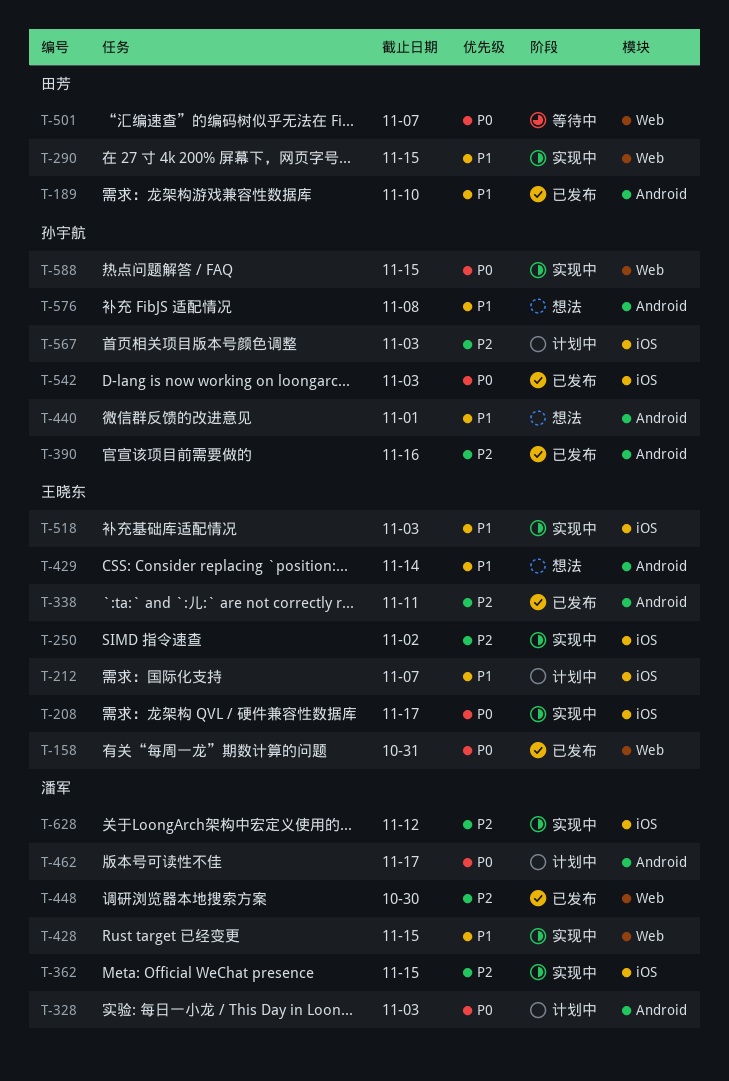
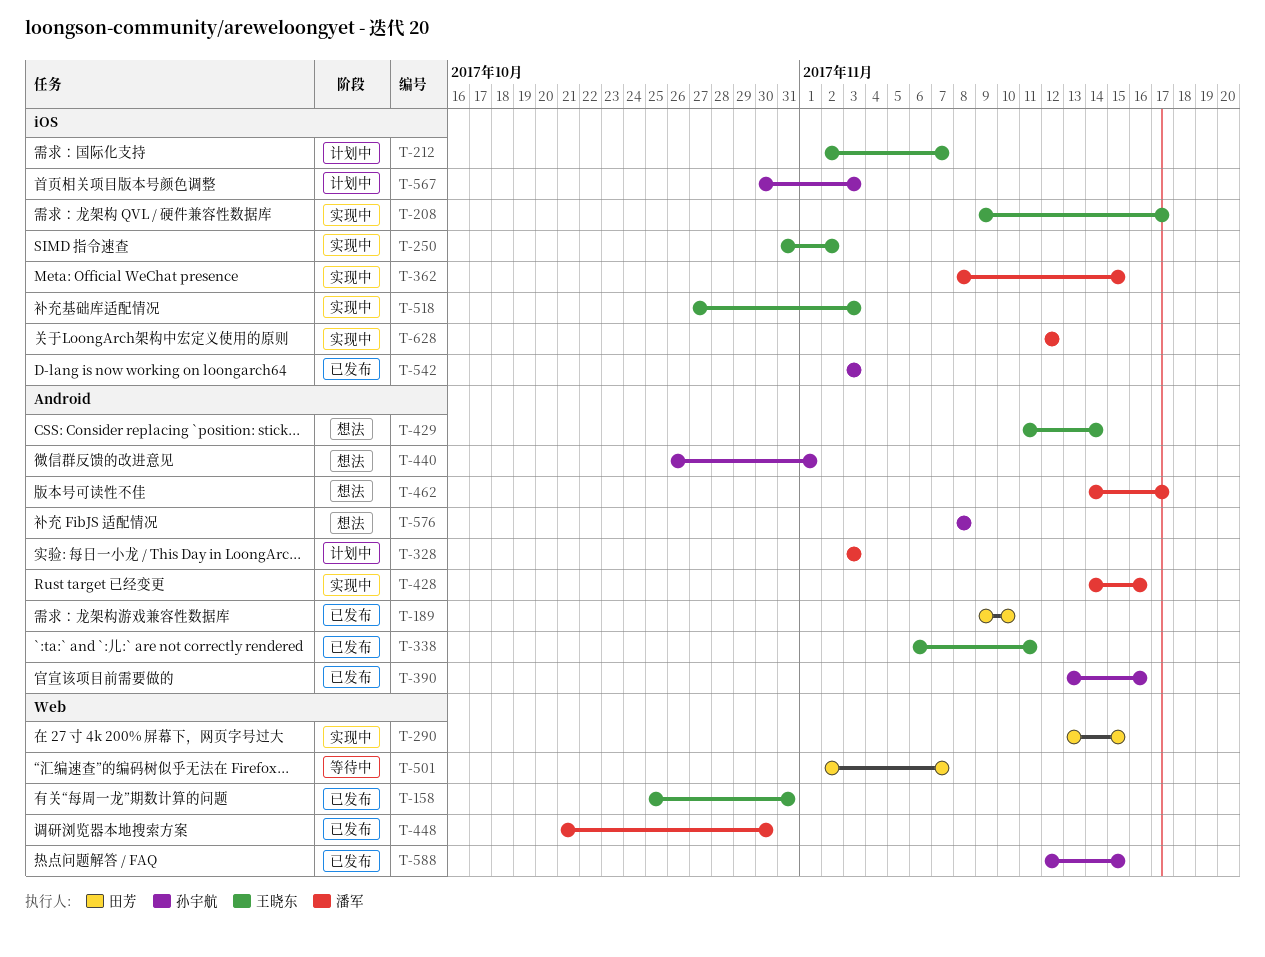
T-428, label: Web -> Android
T-428, due: Nov 15 -> Nov 16
T-462, status: 计划中 -> 想法
T-588, status: 实现中 -> 已发布

